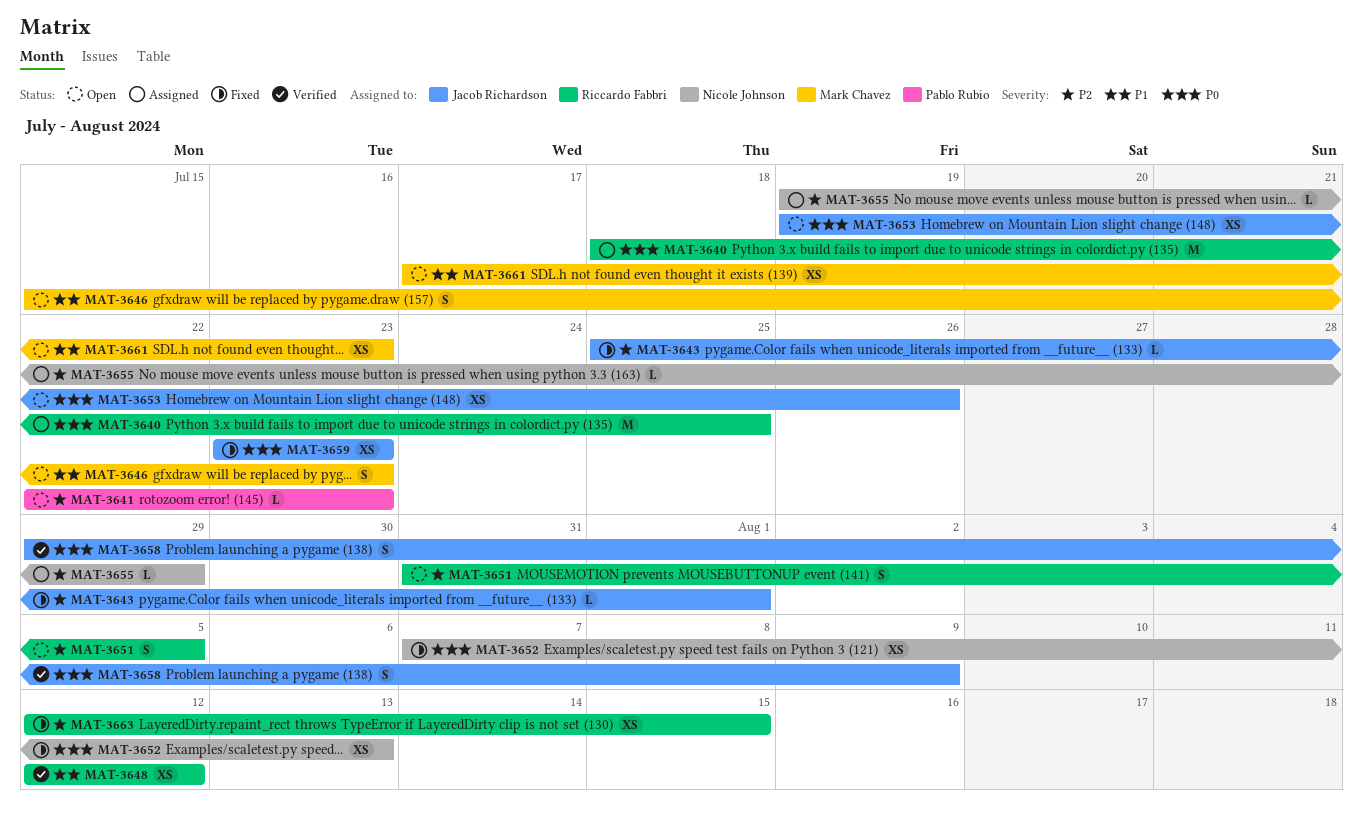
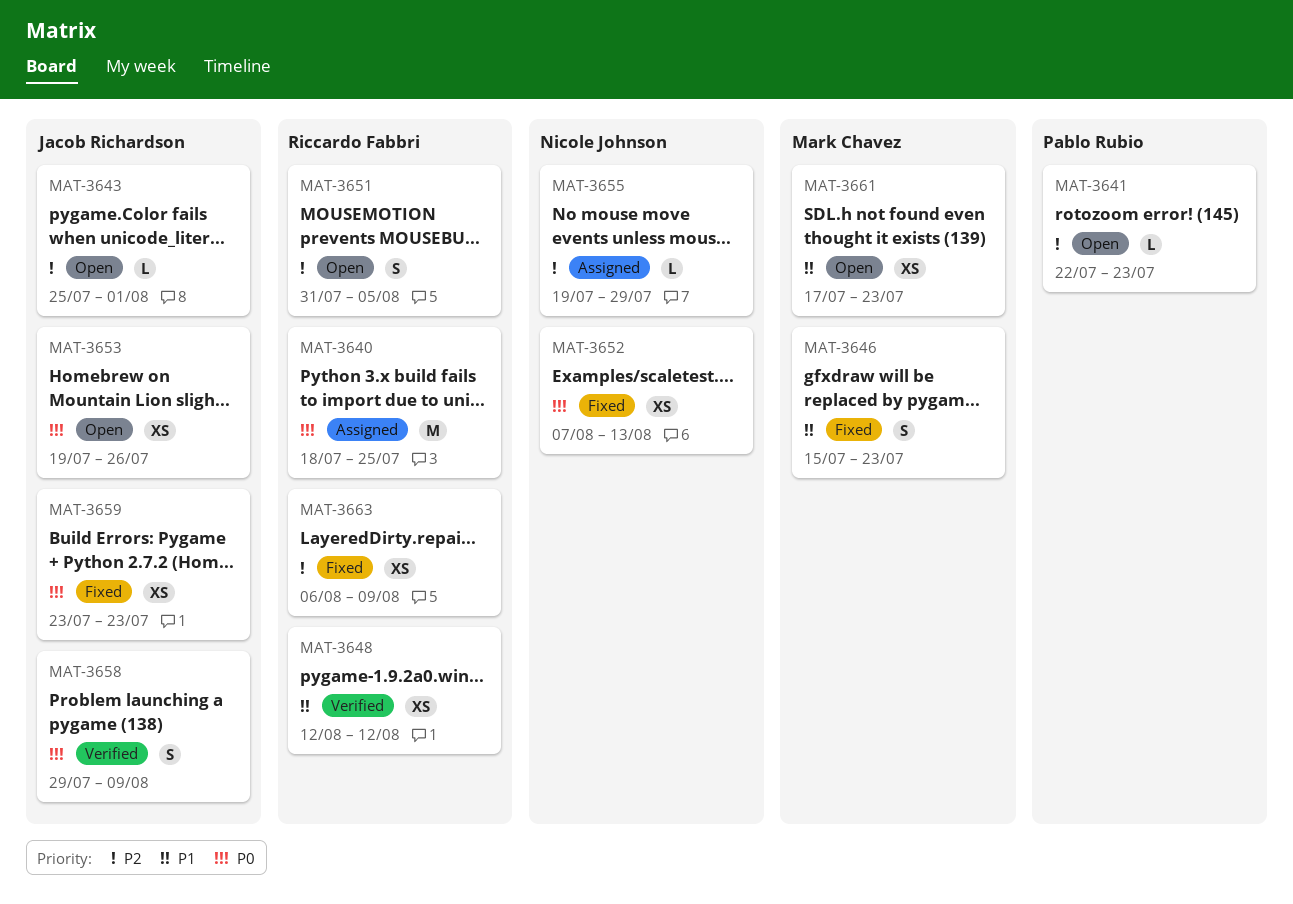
MAT-3643, status: Fixed -> Open
MAT-3646, status: Open -> Fixed
MAT-3663, start: Aug 12 -> Aug 6
MAT-3663, due: Aug 15 -> Aug 9

